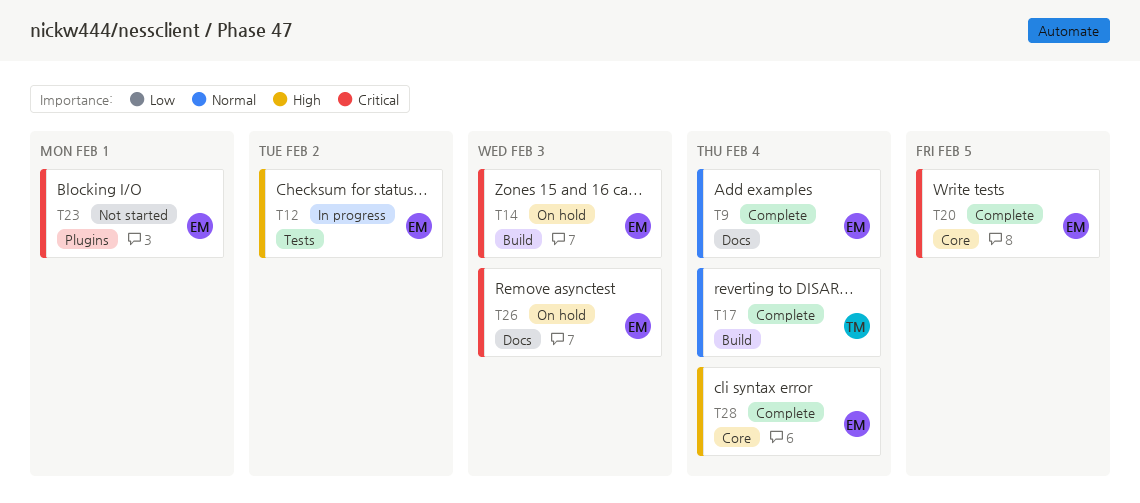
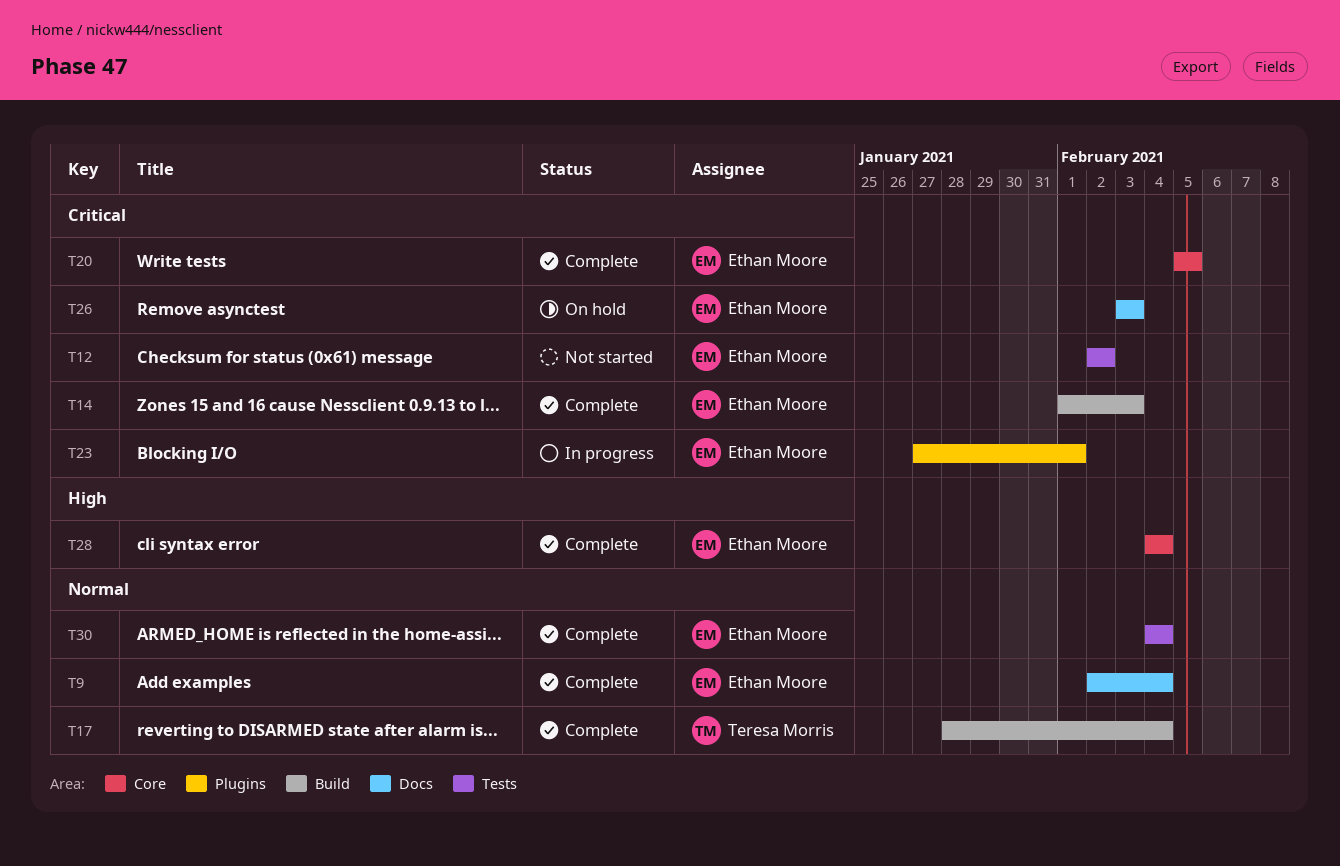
T12, status: In progress -> Not started
T12, priority: High -> Critical
T14, status: On hold -> Complete
T23, status: Not started -> In progress
T30: none -> present

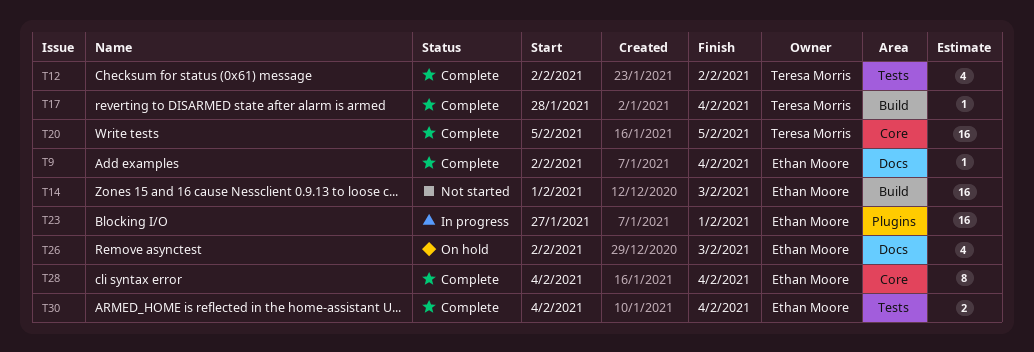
T12, status: Not started -> Complete
T12, owner: Ethan Moore -> Teresa Morris
T14, status: Complete -> Not started
T20, owner: Ethan Moore -> Teresa Morris
T26, start: Feb 3 -> Feb 2

